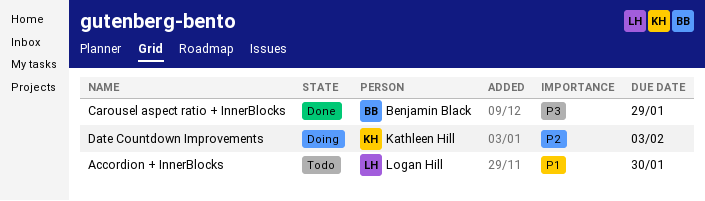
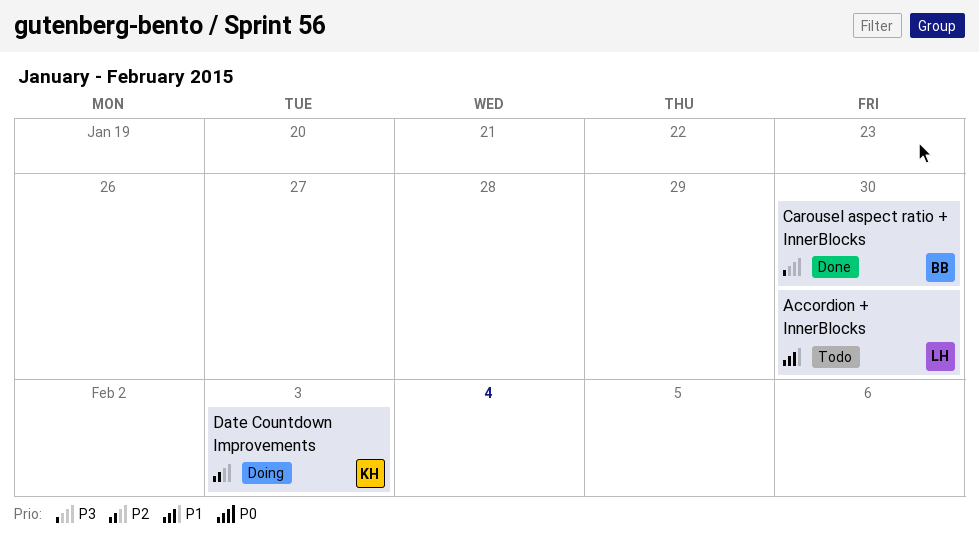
Carousel aspect ratio + InnerBlocks, due: Jan 29 -> Jan 30

